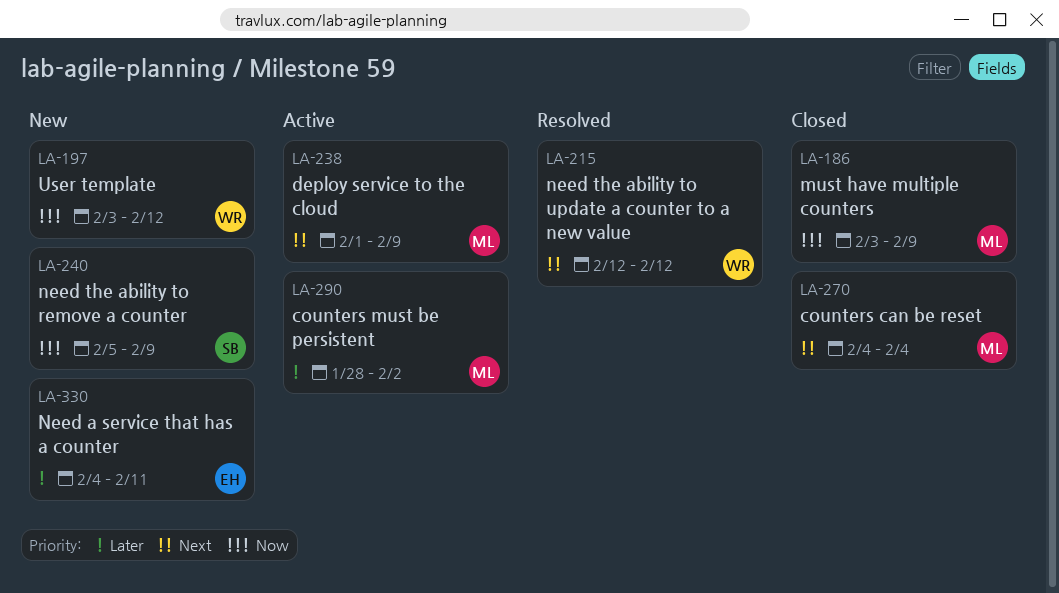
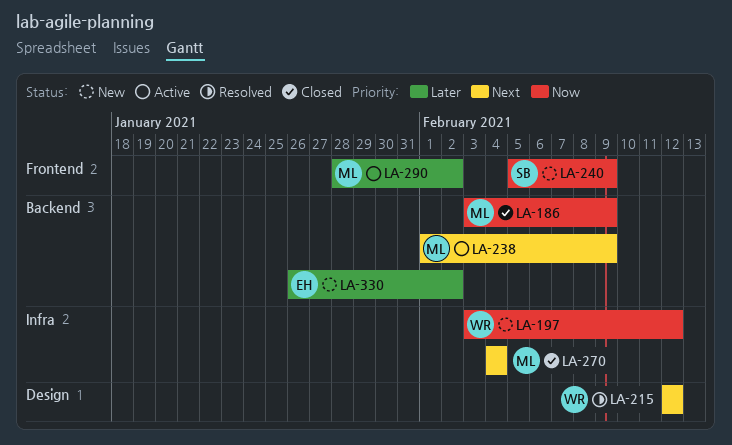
LA-330, start: Feb 4 -> Jan 26
LA-330, due: Feb 11 -> Feb 2

